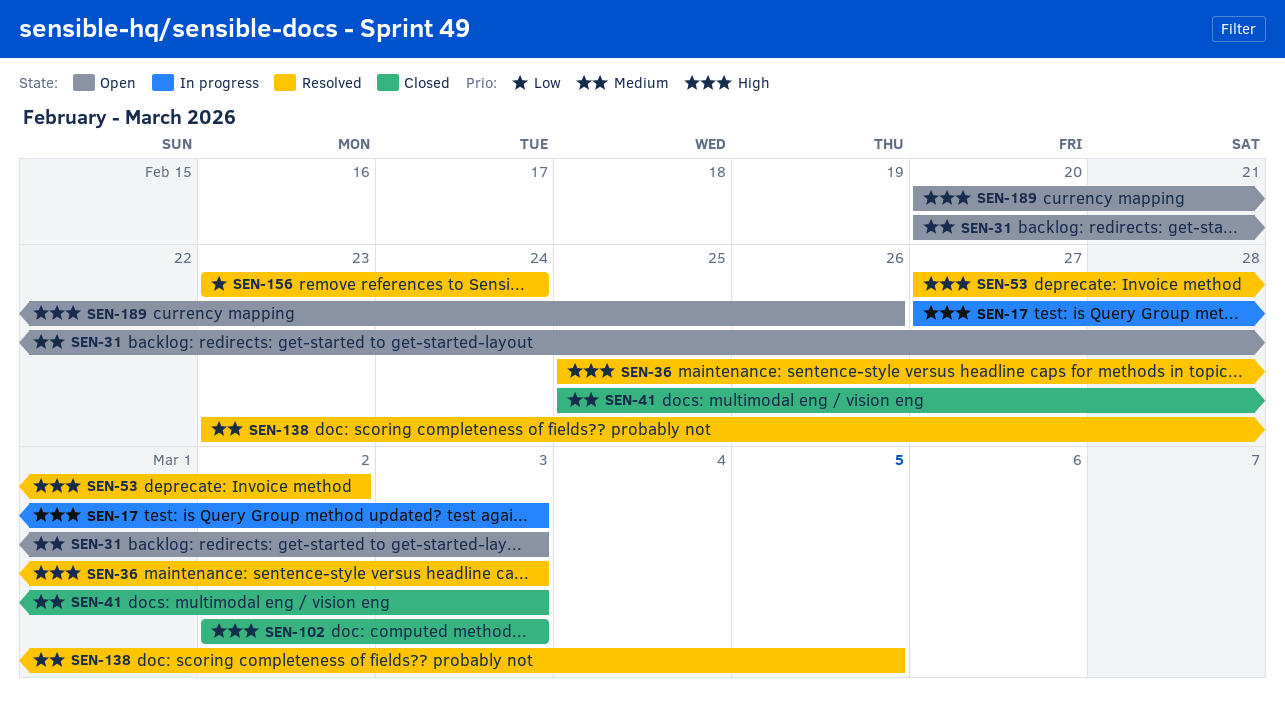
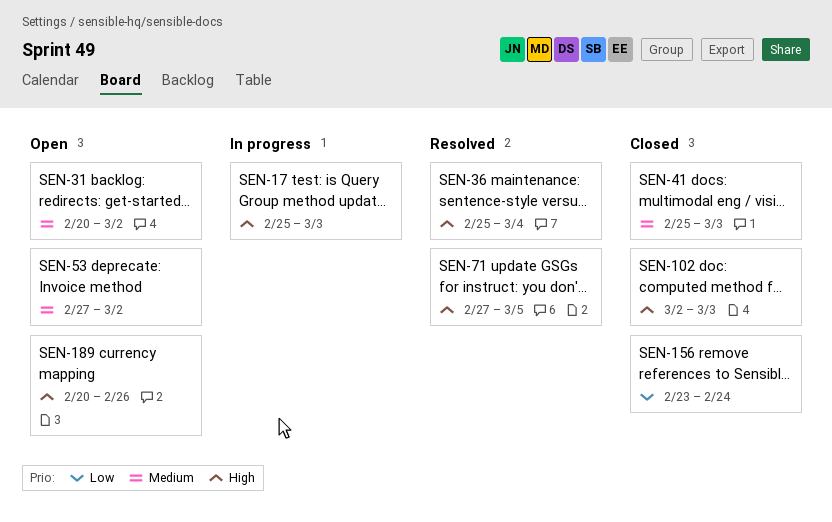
SEN-17, start: Feb 27 -> Feb 25
SEN-31, due: Mar 3 -> Mar 2
SEN-36, due: Mar 3 -> Mar 4
SEN-53, status: Resolved -> Open
SEN-53, priority: High -> Medium
SEN-71: none -> present
SEN-138: present -> none
SEN-156, status: Resolved -> Closed

